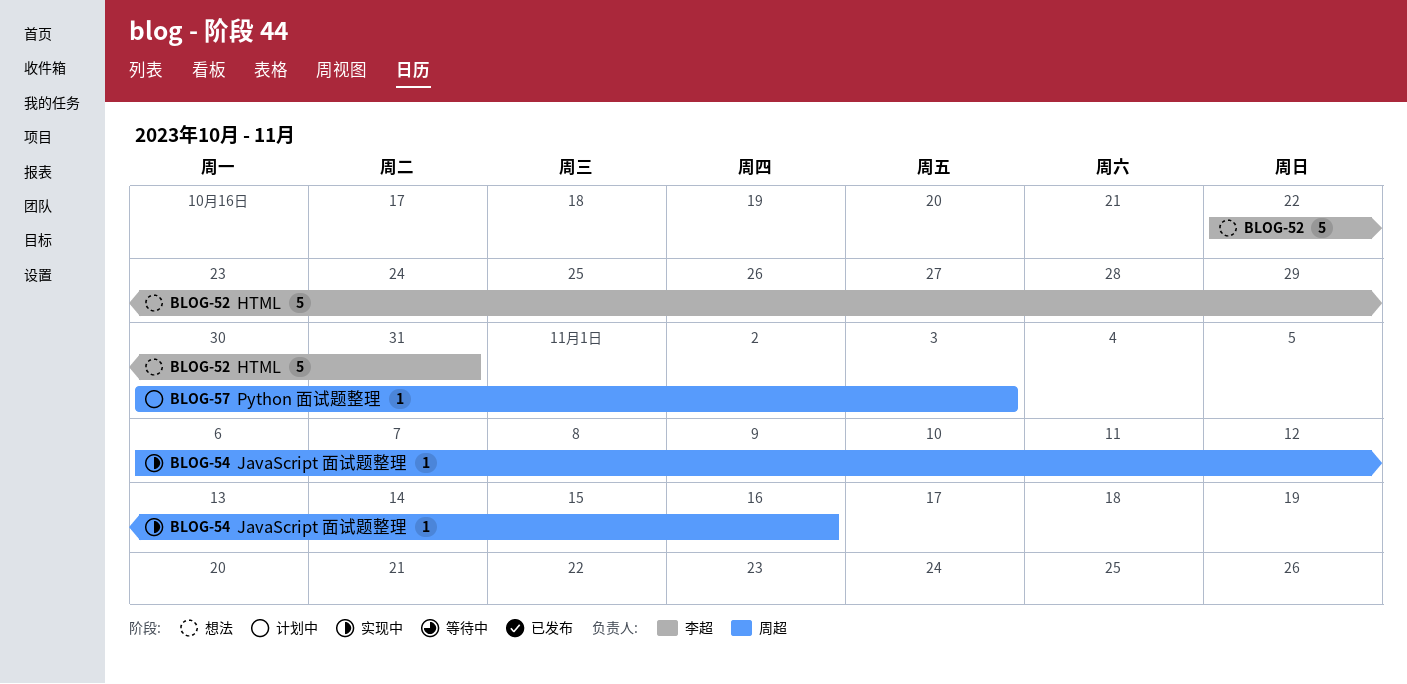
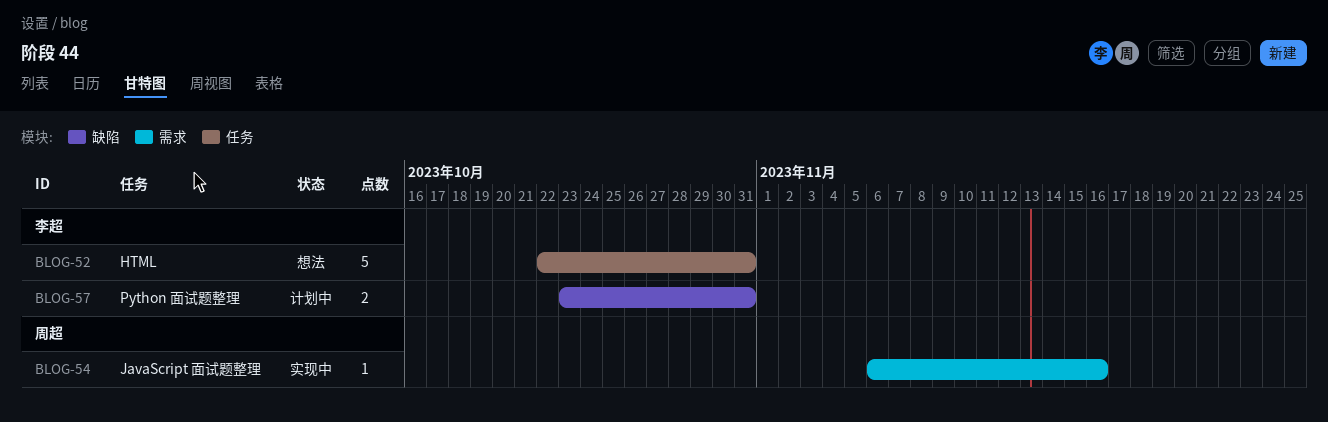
BLOG-57, owner: 周超 -> 李超
BLOG-57, estimate: 1 -> 2
BLOG-57, start: Oct 30 -> Oct 23
BLOG-57, due: Nov 3 -> Oct 31

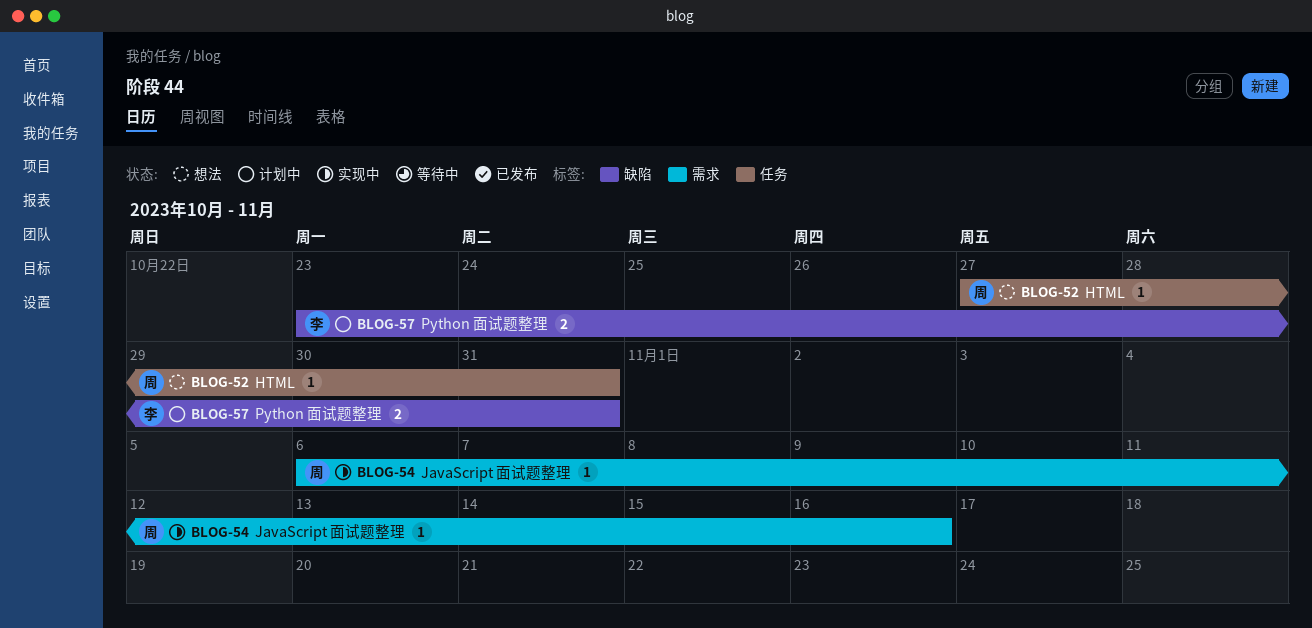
BLOG-52, owner: 李超 -> 周超
BLOG-52, estimate: 5 -> 1
BLOG-52, start: Oct 22 -> Oct 27

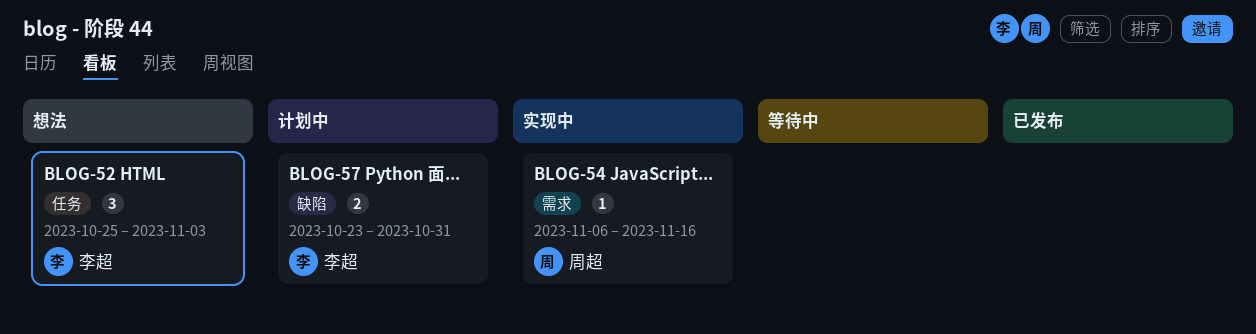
BLOG-52, owner: 周超 -> 李超
BLOG-52, estimate: 1 -> 3
BLOG-52, start: Oct 27 -> Oct 25
BLOG-52, due: Oct 31 -> Nov 3

